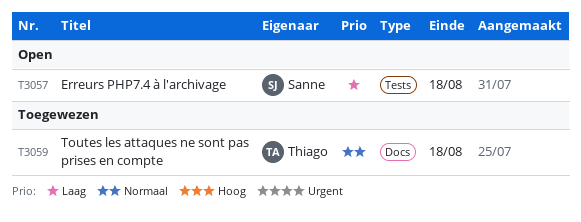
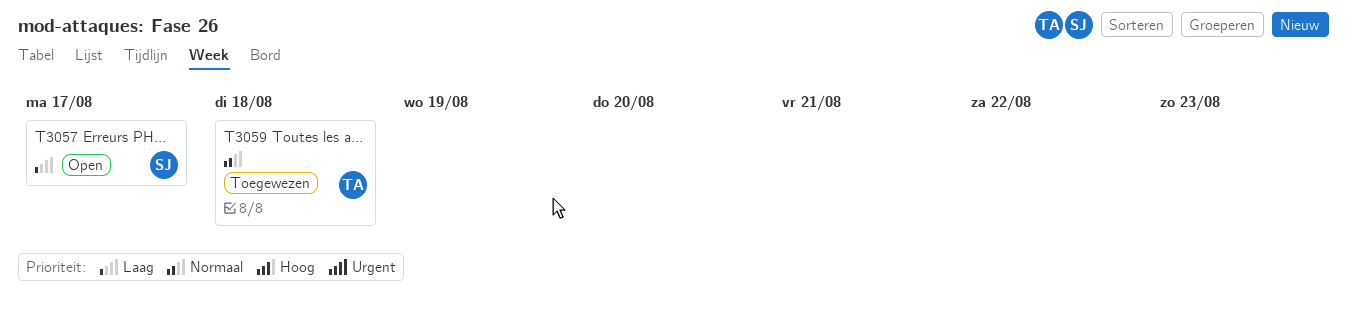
T3057, due: Aug 18 -> Aug 17

